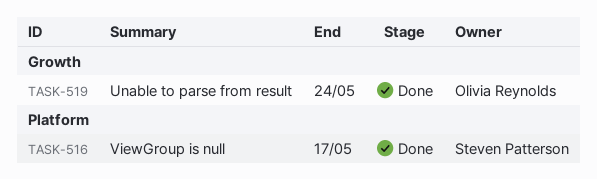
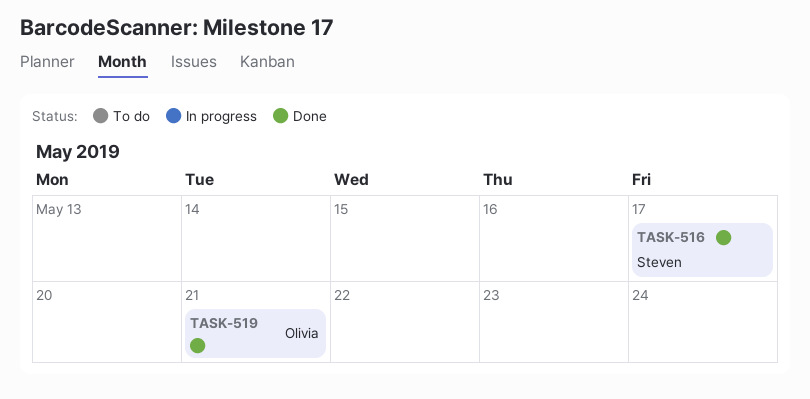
TASK-519, due: May 24 -> May 21

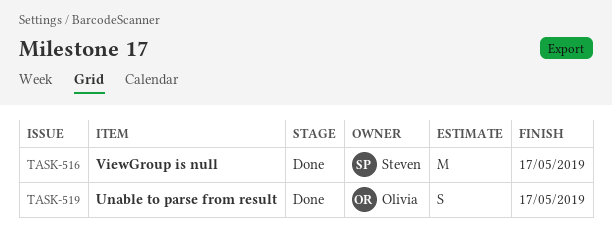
TASK-519, due: May 21 -> May 17

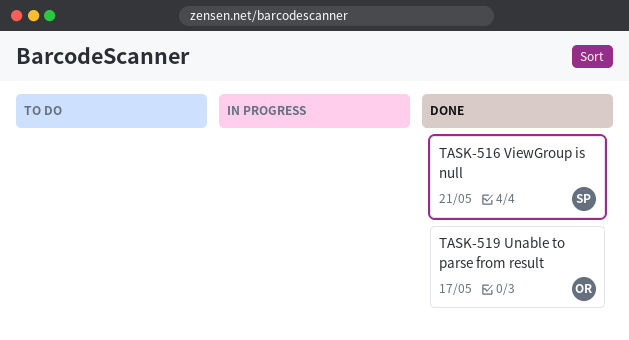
TASK-516, due: May 17 -> May 21

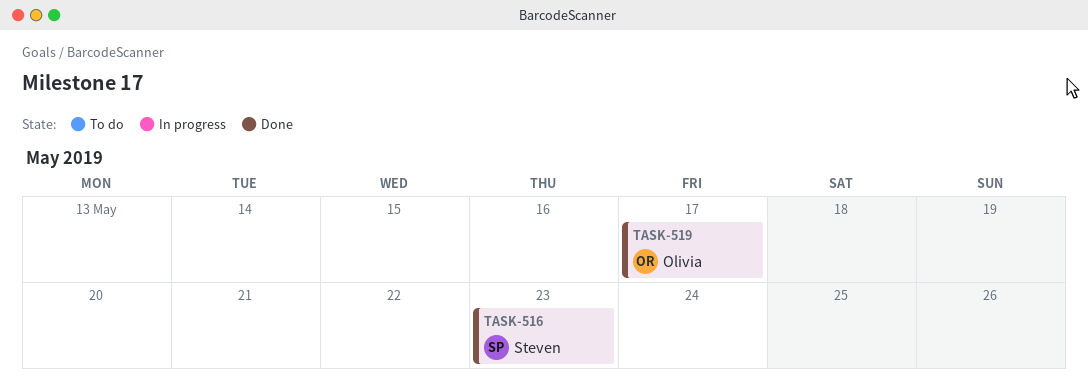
TASK-516, due: May 21 -> May 23

